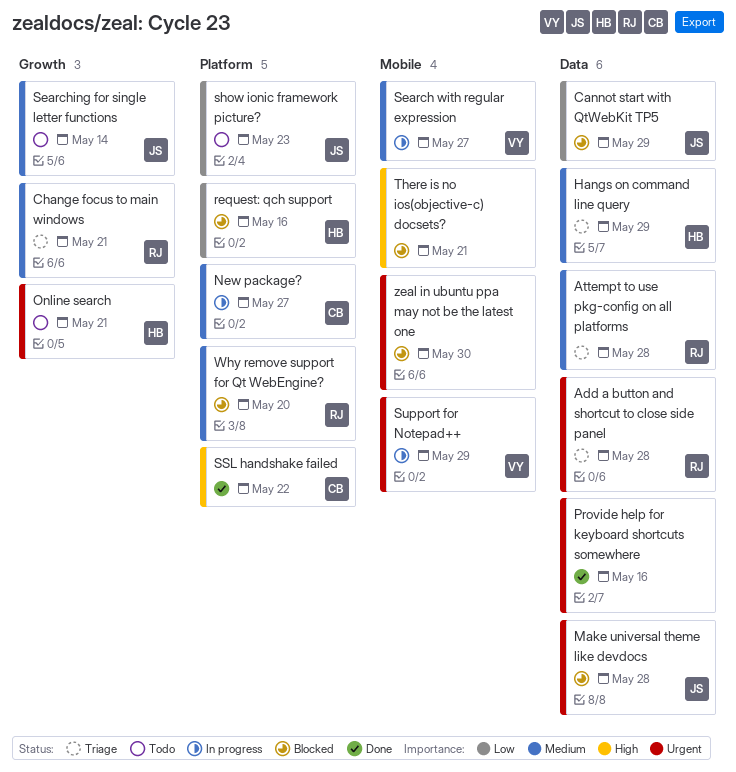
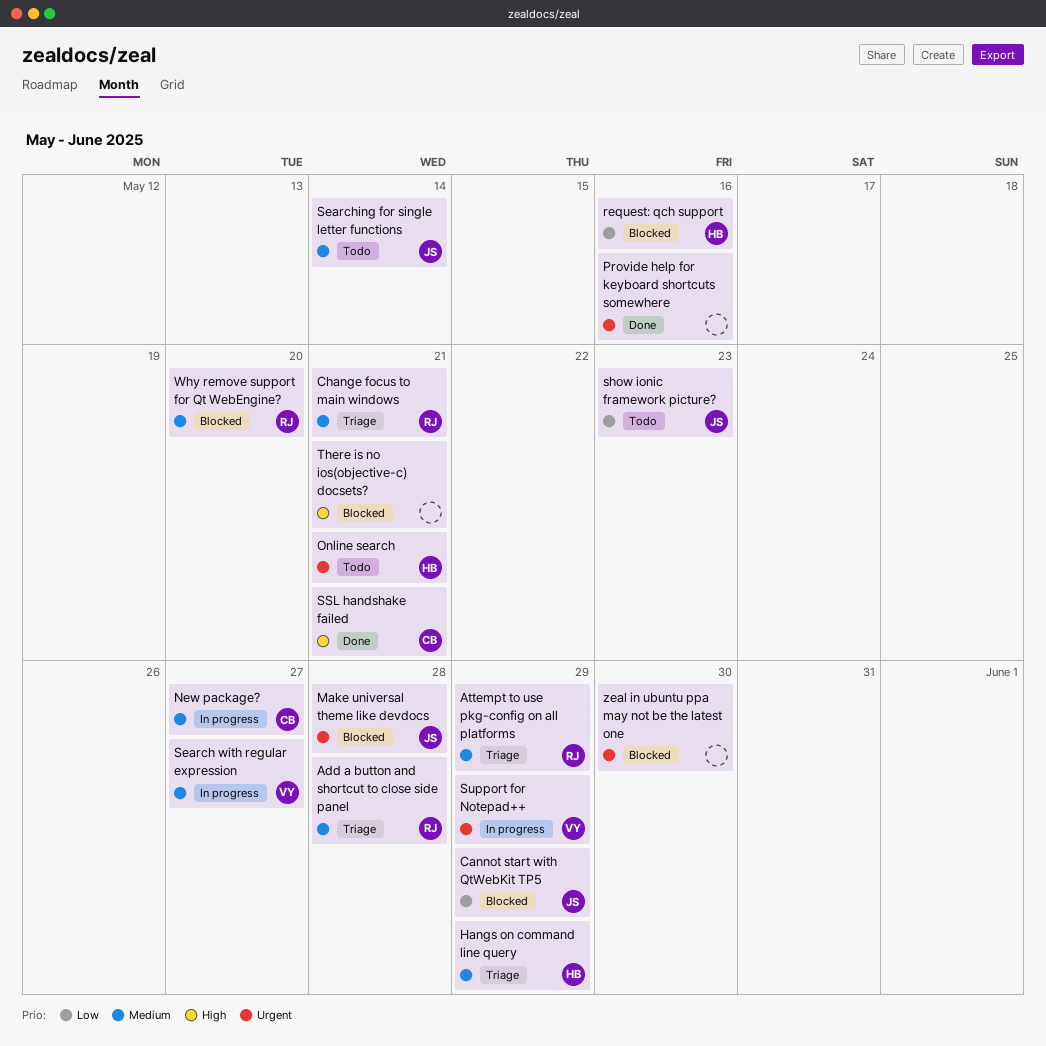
Add a button and shortcut to close side panel, priority: Urgent -> Medium
Attempt to use pkg-config on all platforms, due: May 28 -> May 29
SSL handshake failed, due: May 22 -> May 21

